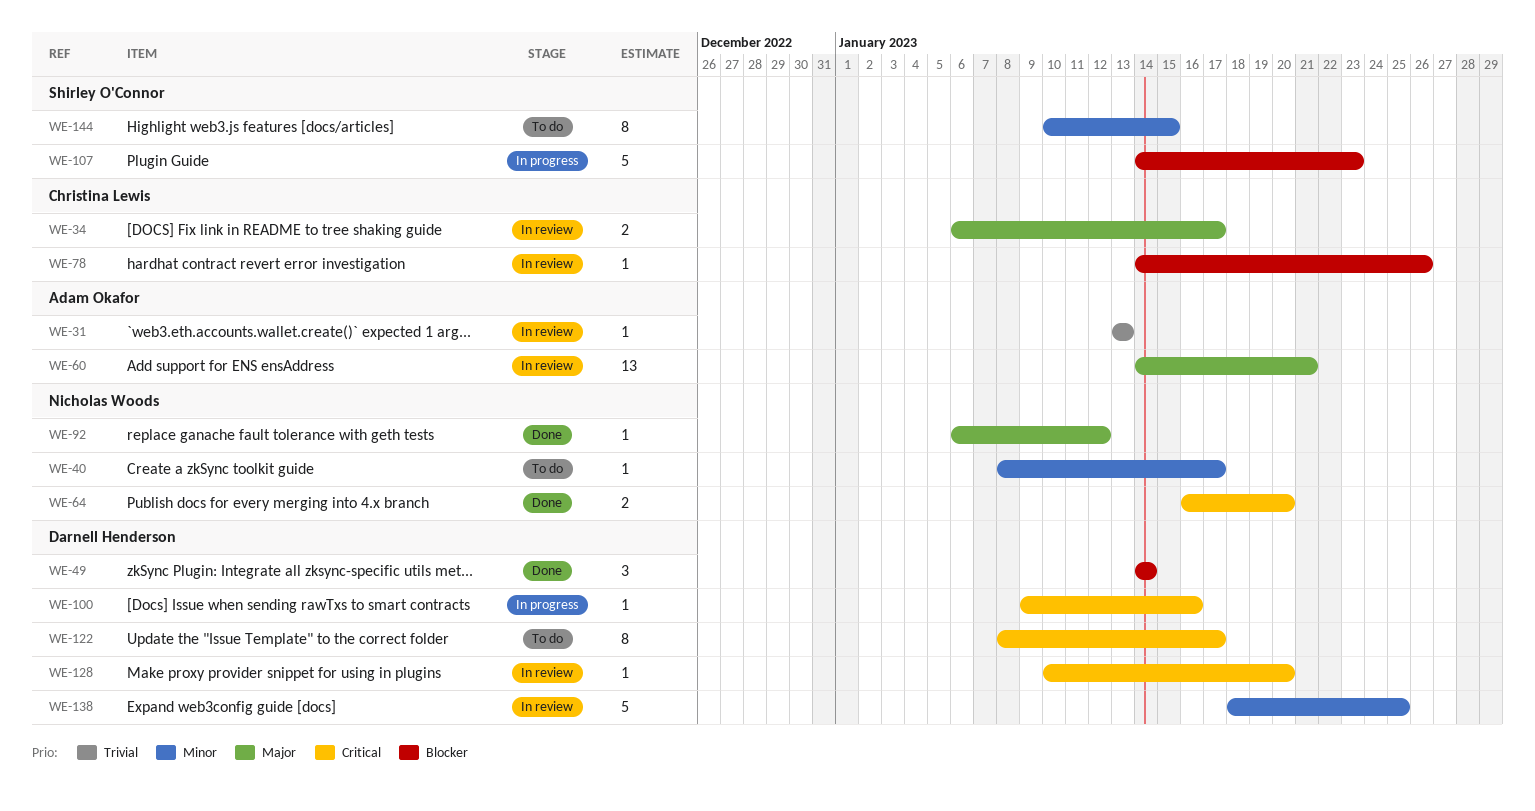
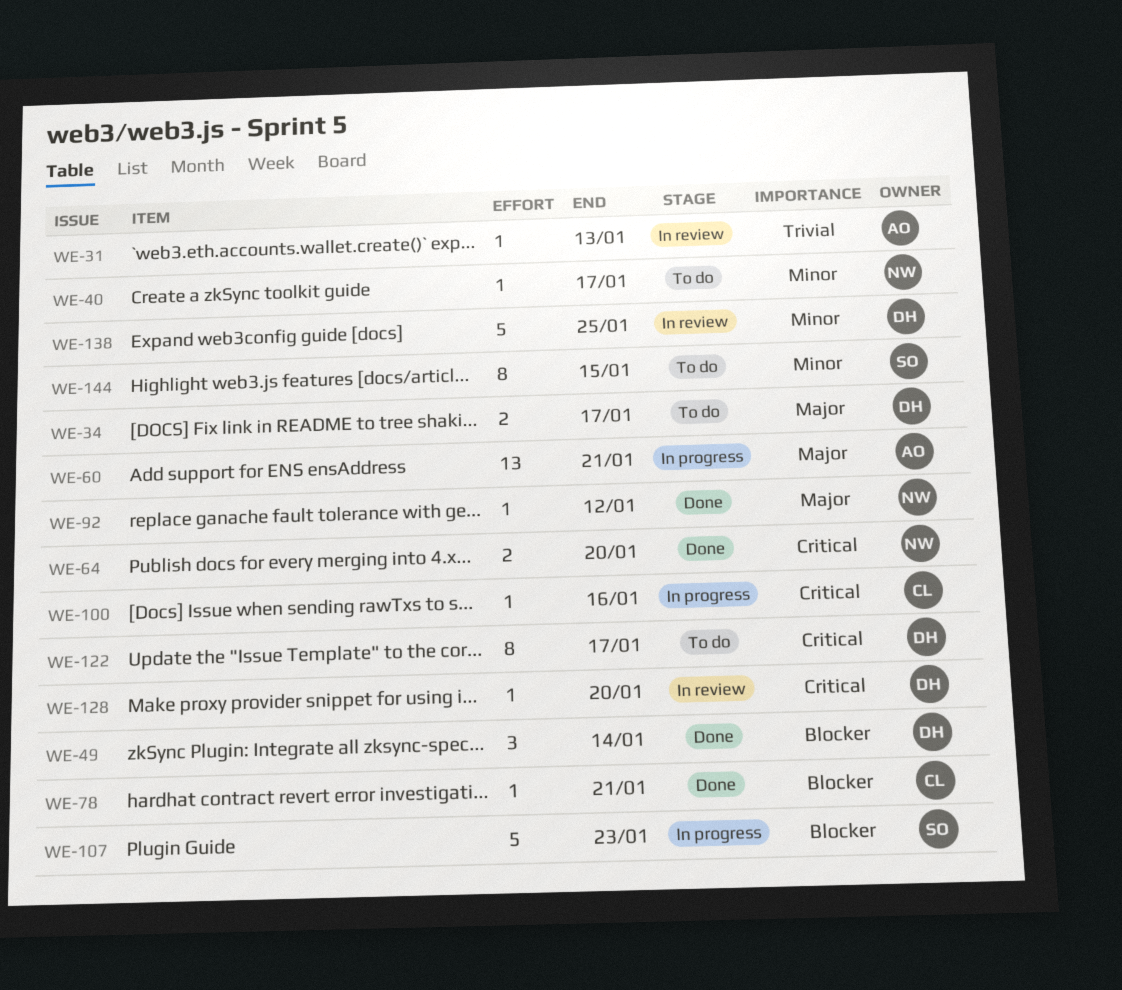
WE-34, status: In review -> To do
WE-34, owner: Christina Lewis -> Darnell Henderson
WE-60, status: In review -> In progress
WE-78, status: In review -> Done
WE-78, due: Jan 26 -> Jan 21
WE-100, owner: Darnell Henderson -> Christina Lewis

